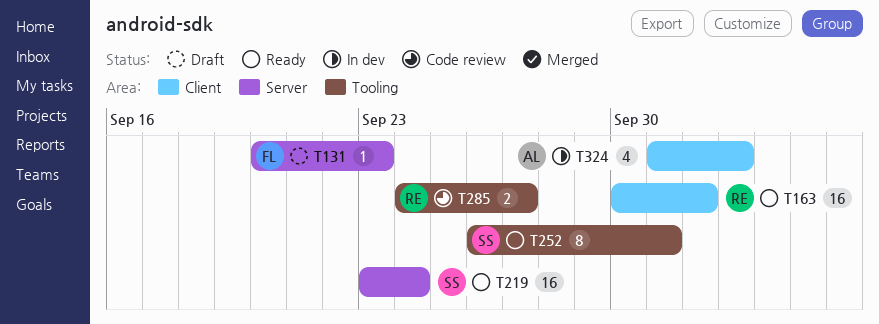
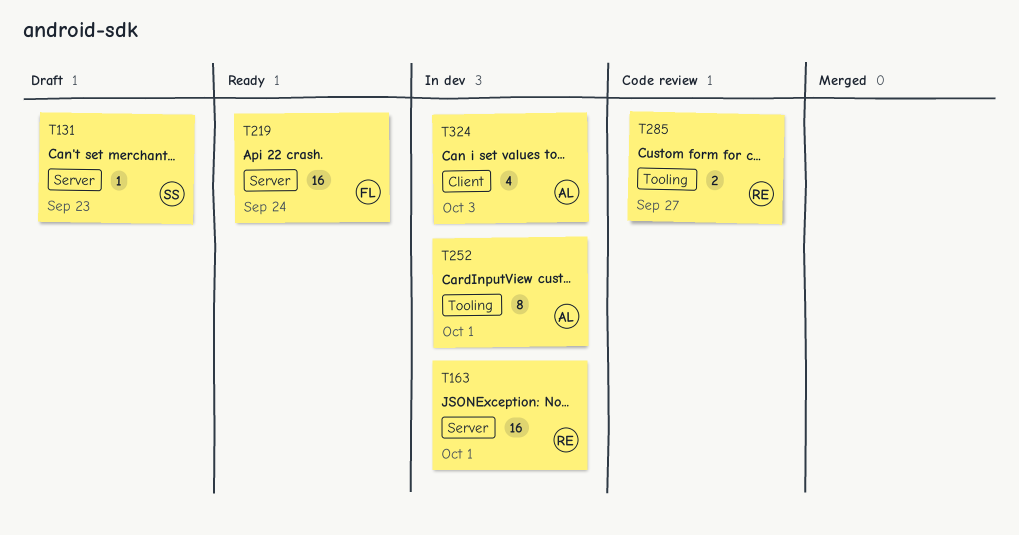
T131, owner: FL -> SS
T163, status: Ready -> In dev
T163, label: Client -> Server
T163, due: Oct 2 -> Oct 1
T219, owner: SS -> FL
T252, status: Ready -> In dev
T252, owner: SS -> AL

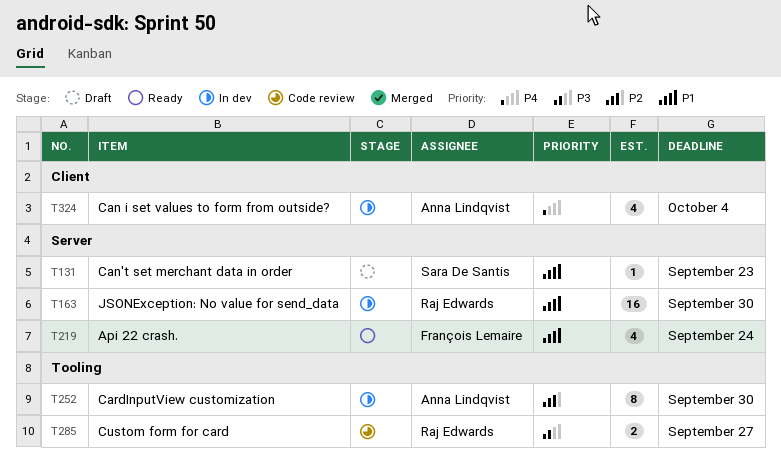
T163, due: Oct 1 -> Sep 30
T219, estimate: 16 -> 4
T252, due: Oct 1 -> Sep 30
T324, due: Oct 3 -> Oct 4

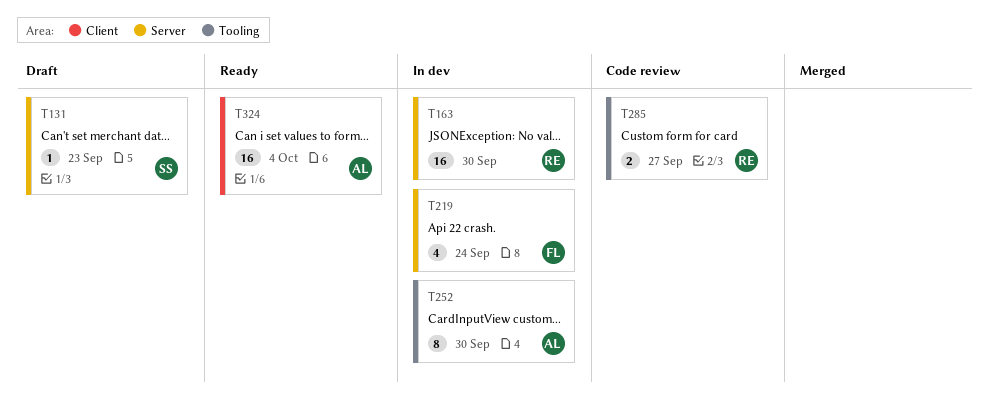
T219, status: Ready -> In dev
T324, status: In dev -> Ready
T324, estimate: 4 -> 16

